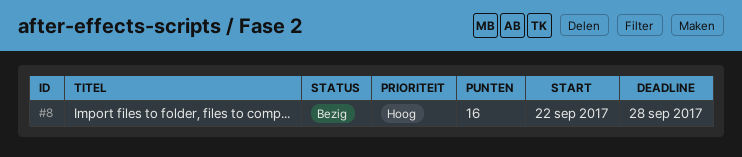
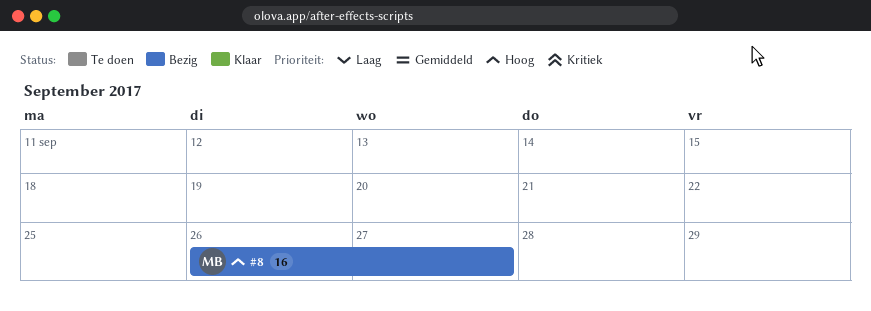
#8, start: Sep 22 -> Sep 26
#8, due: Sep 28 -> Sep 27

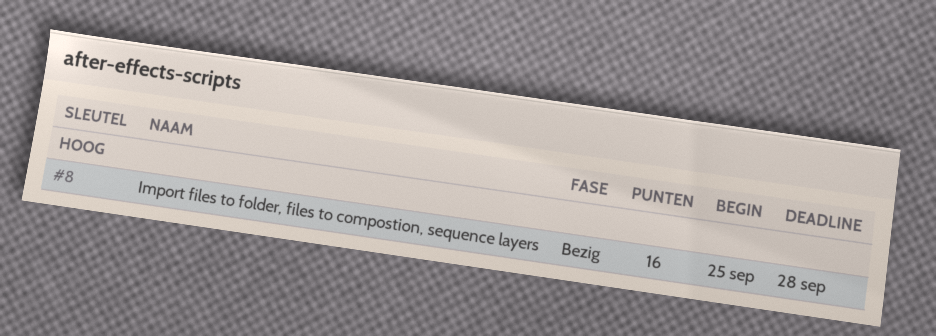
#8, start: Sep 26 -> Sep 25
#8, due: Sep 27 -> Sep 28

